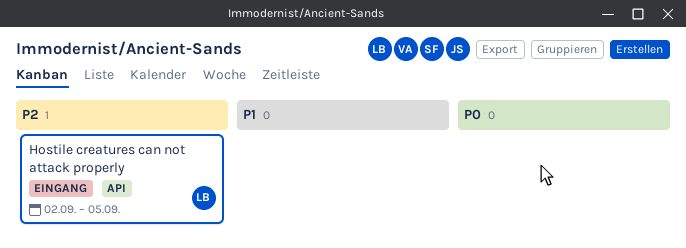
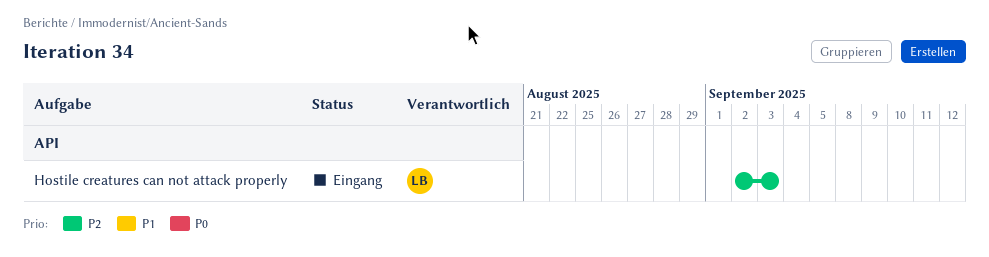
Hostile creatures can not attack properly, due: Sep 5 -> Sep 3

